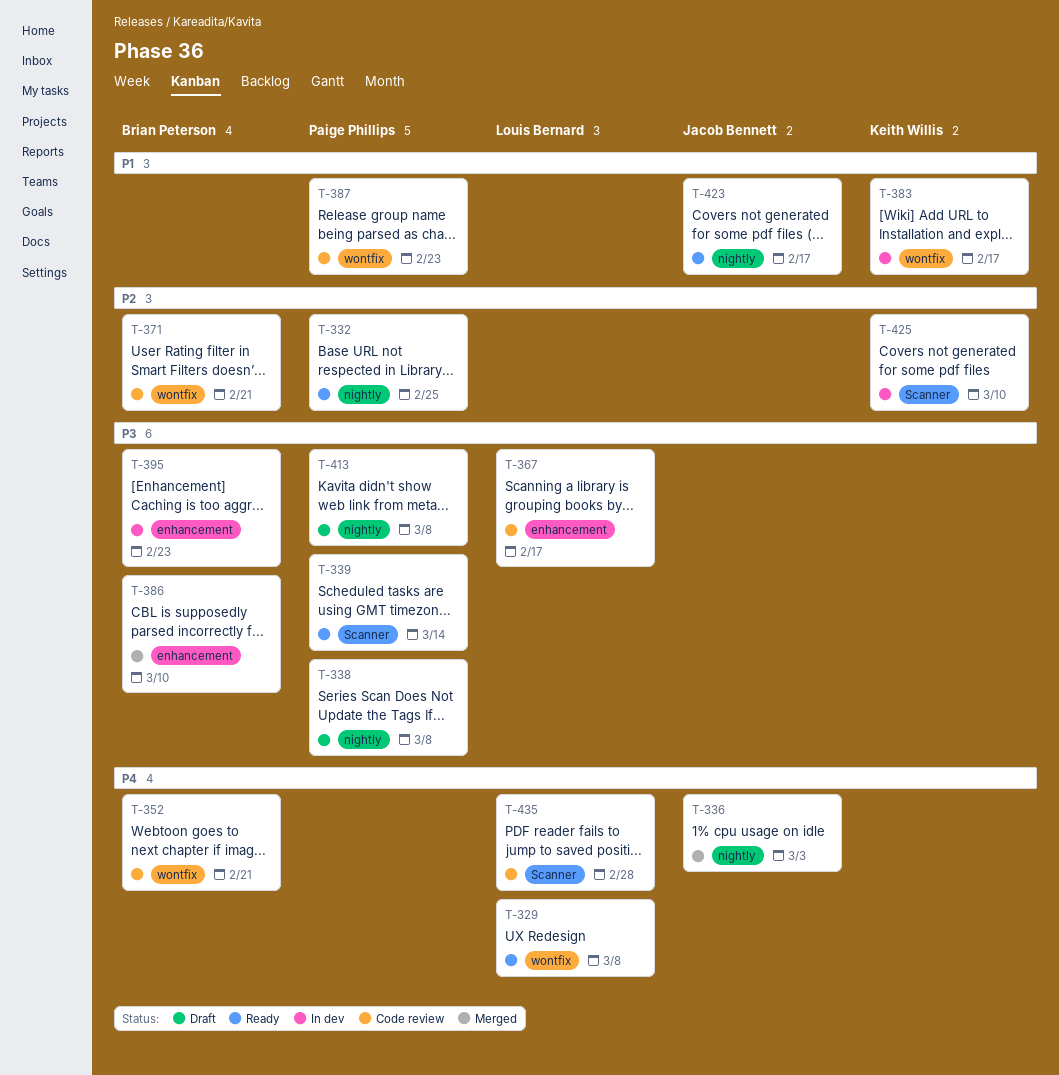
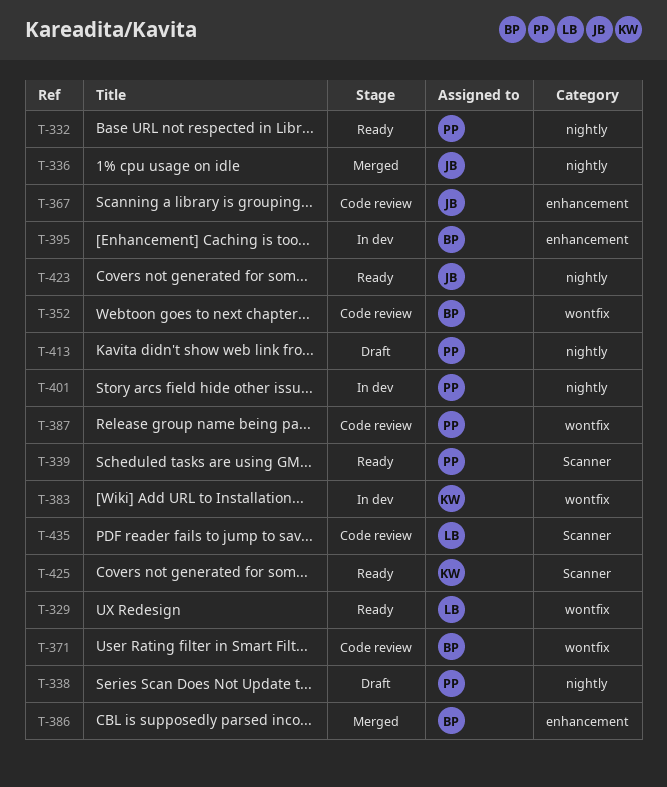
T-367, owner: Louis Bernard -> Jacob Bennett
T-401: none -> present
T-425, status: In dev -> Ready

